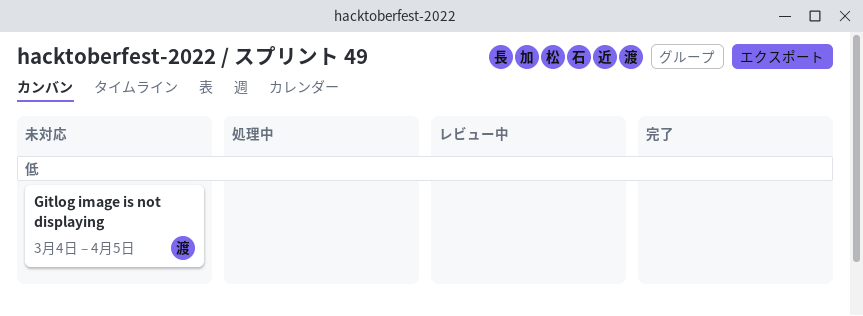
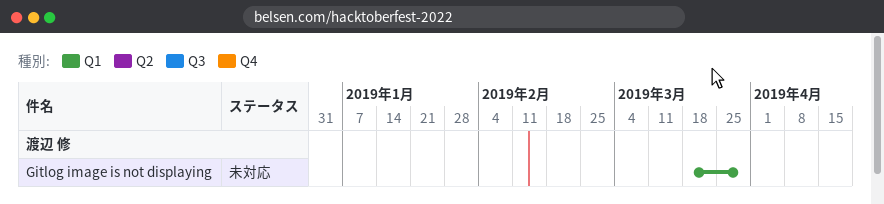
Gitlog image is not displaying, start: Mar 4 -> Mar 18
Gitlog image is not displaying, due: Apr 5 -> Mar 29

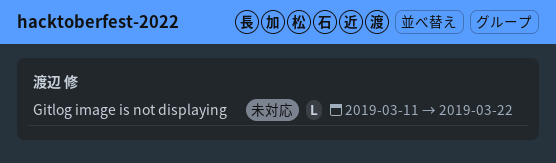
Gitlog image is not displaying, start: Mar 18 -> Mar 11
Gitlog image is not displaying, due: Mar 29 -> Mar 22

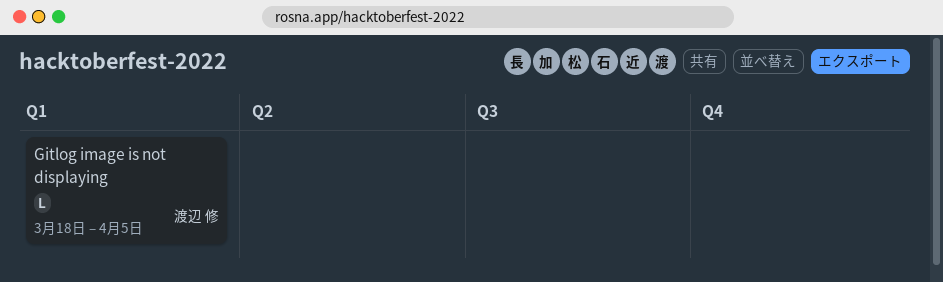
Gitlog image is not displaying, start: Mar 11 -> Mar 18
Gitlog image is not displaying, due: Mar 22 -> Apr 5

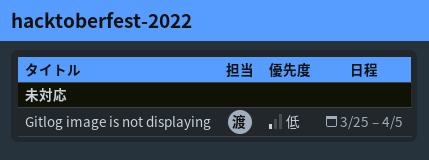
Gitlog image is not displaying, start: Mar 18 -> Mar 25

